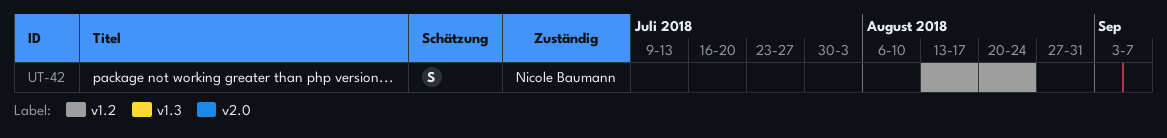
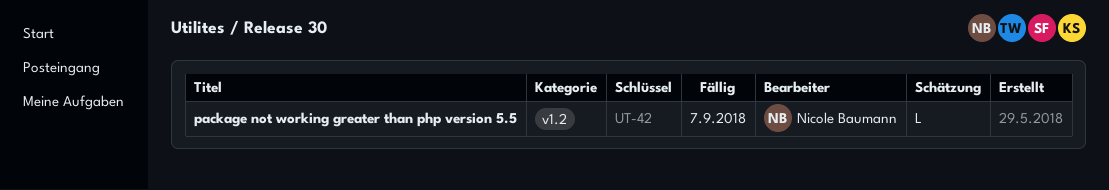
UT-42, estimate: S -> L
UT-42, due: Aug 24 -> Sep 7

